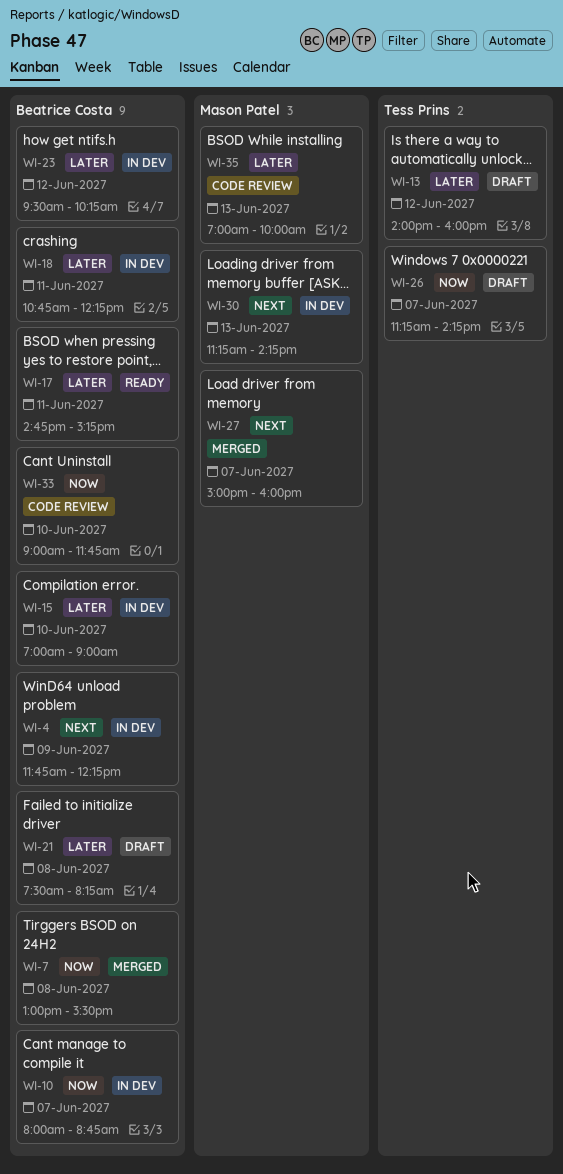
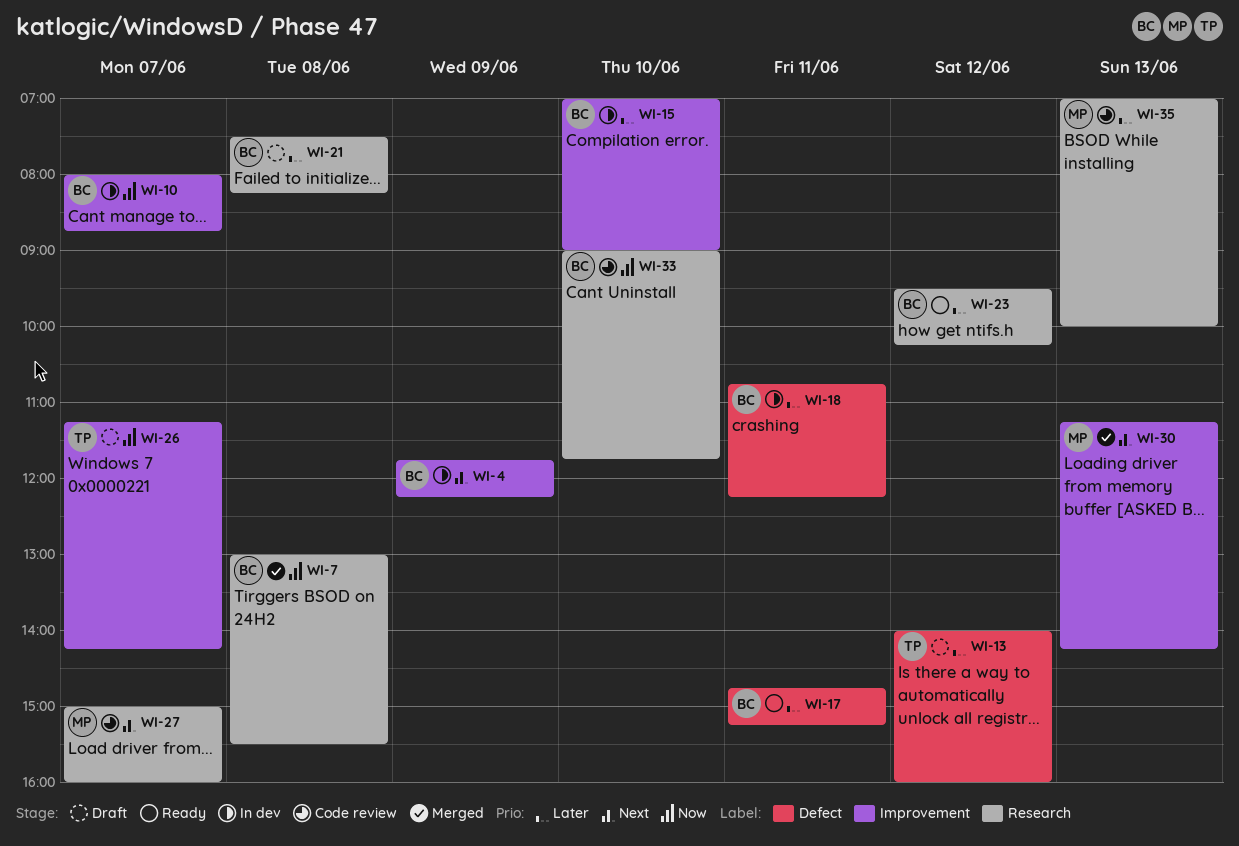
WI-23, status: In dev -> Ready
WI-27, status: Merged -> Code review
WI-30, status: In dev -> Merged

